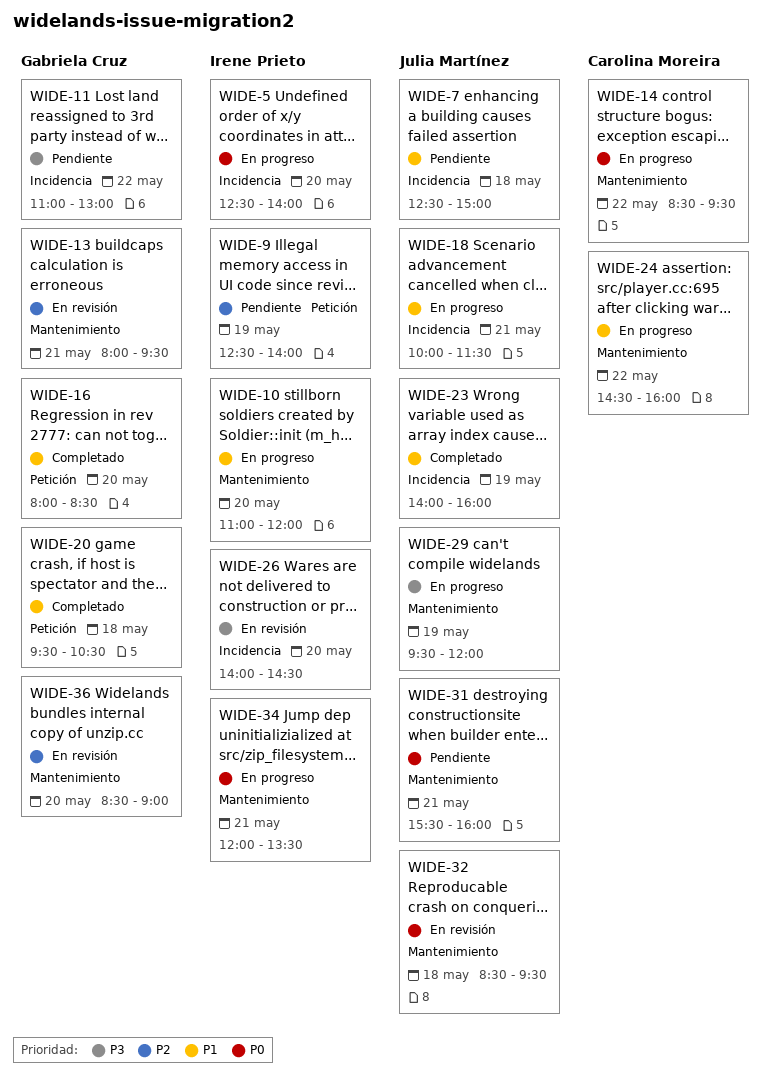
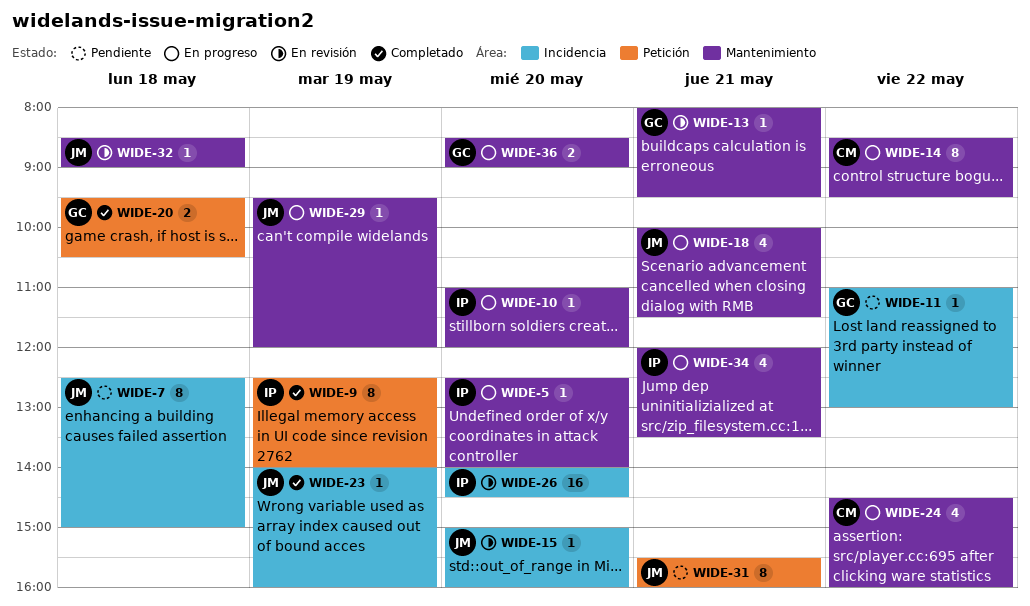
WIDE-5, label: Incidencia -> Mantenimiento
WIDE-9, status: Pendiente -> Completado
WIDE-15: none -> present
WIDE-16: present -> none
WIDE-18, label: Incidencia -> Mantenimiento
WIDE-31, label: Mantenimiento -> Petición
WIDE-32, ends: 09:30 -> 09:00
WIDE-36, status: En revisión -> En progreso

